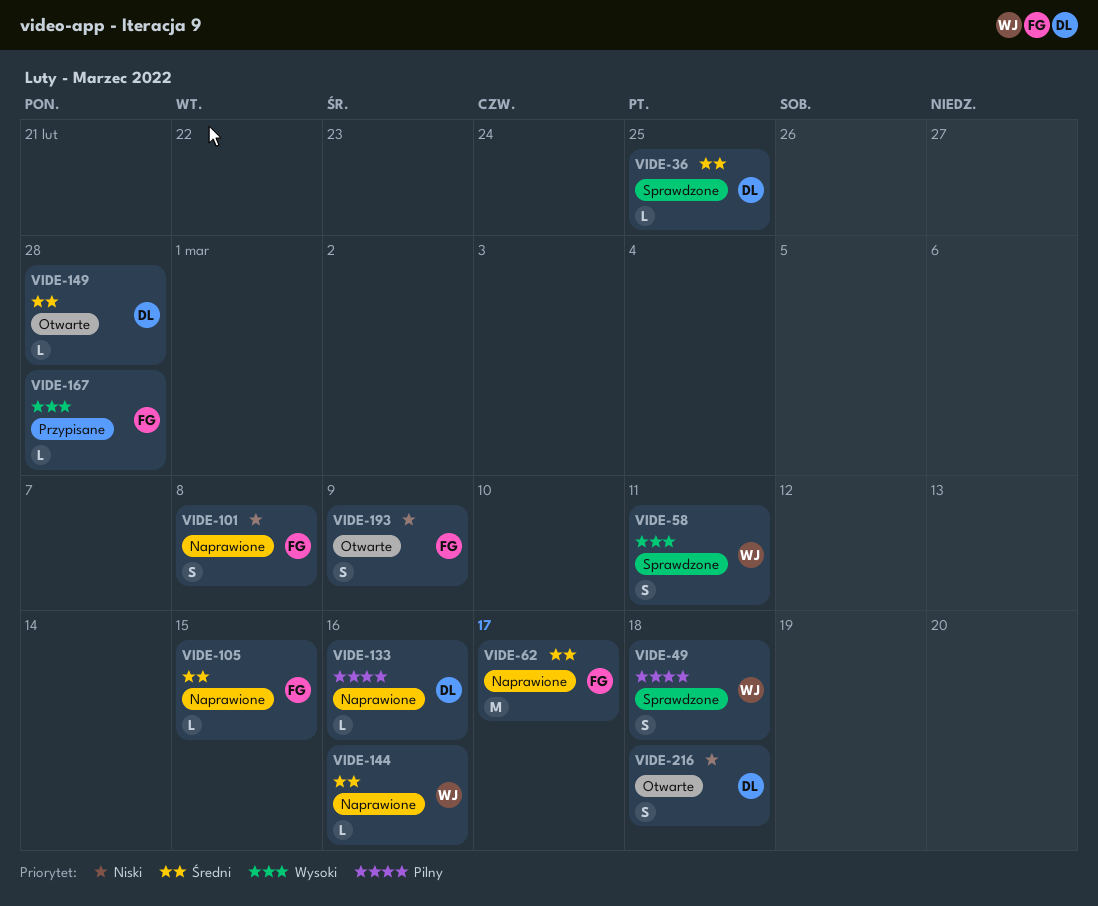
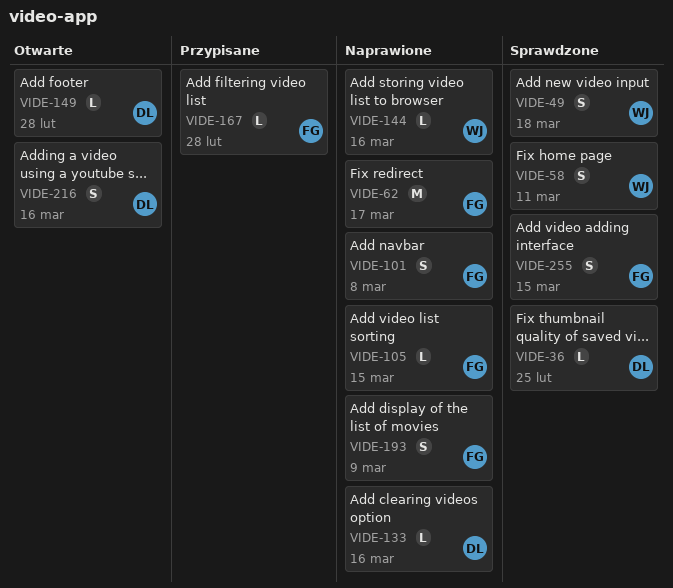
VIDE-193, status: Otwarte -> Naprawione
VIDE-216, due: Mar 18 -> Mar 16
VIDE-255: none -> present

